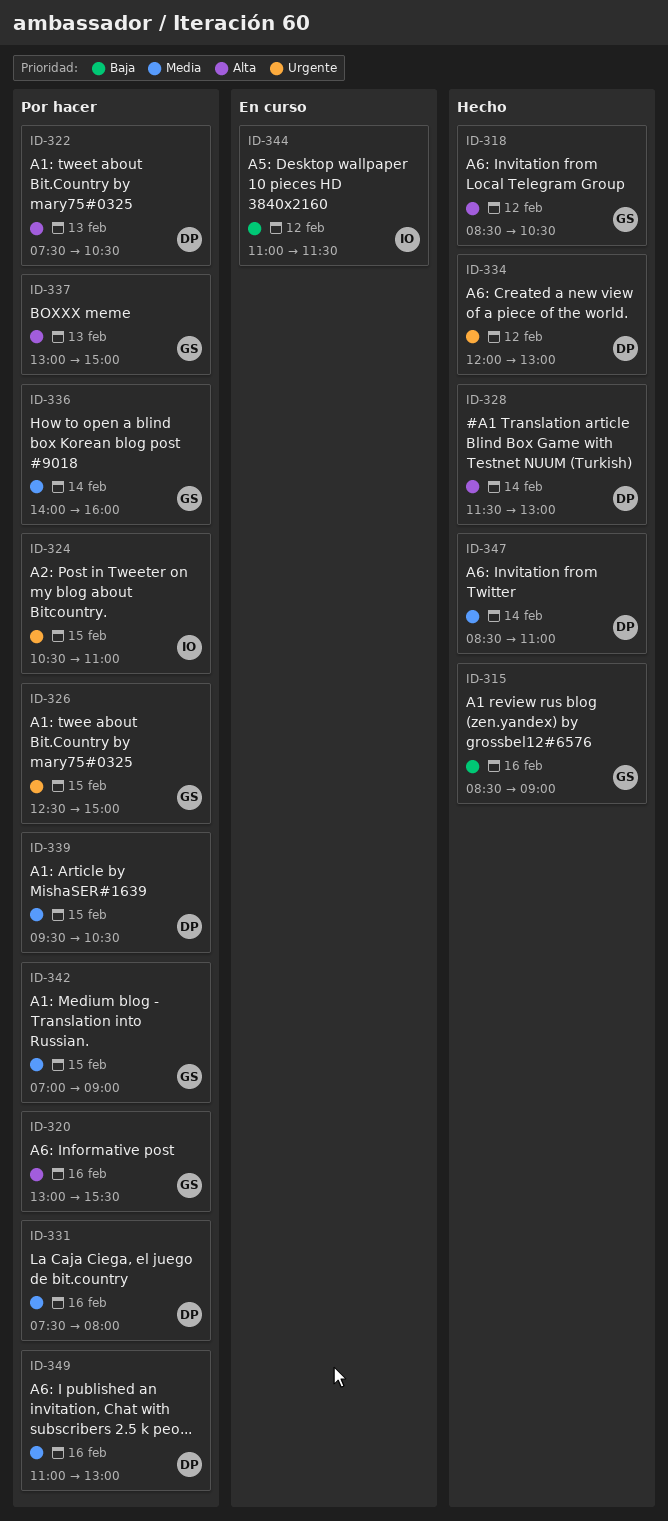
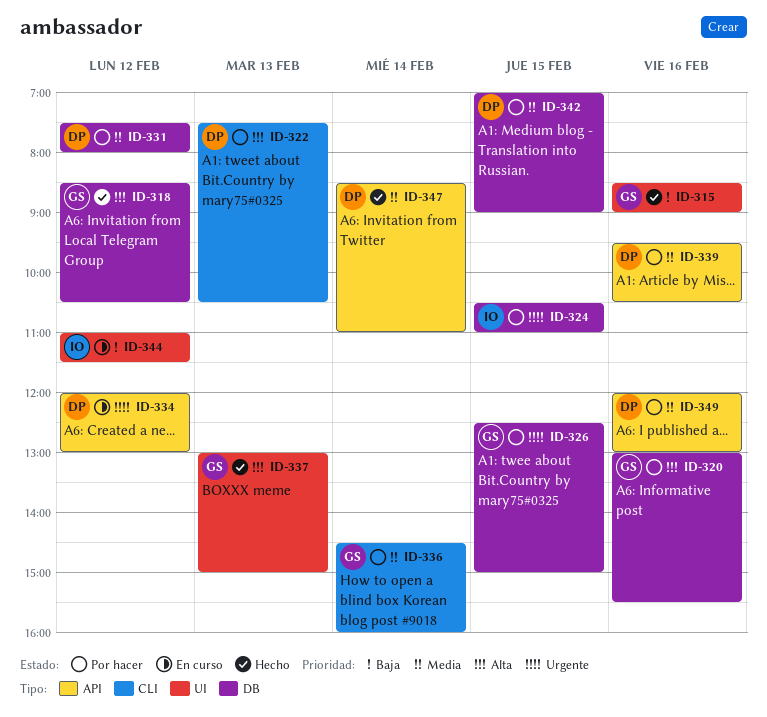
ID-328: present -> none
ID-331, day: Feb 16 -> Feb 12
ID-334, status: Hecho -> En curso
ID-336, begins: 14:00 -> 14:30
ID-337, status: Por hacer -> Hecho
ID-339, day: Feb 15 -> Feb 16
ID-342, owner: GS -> DP
ID-349, begins: 11:00 -> 12:00

